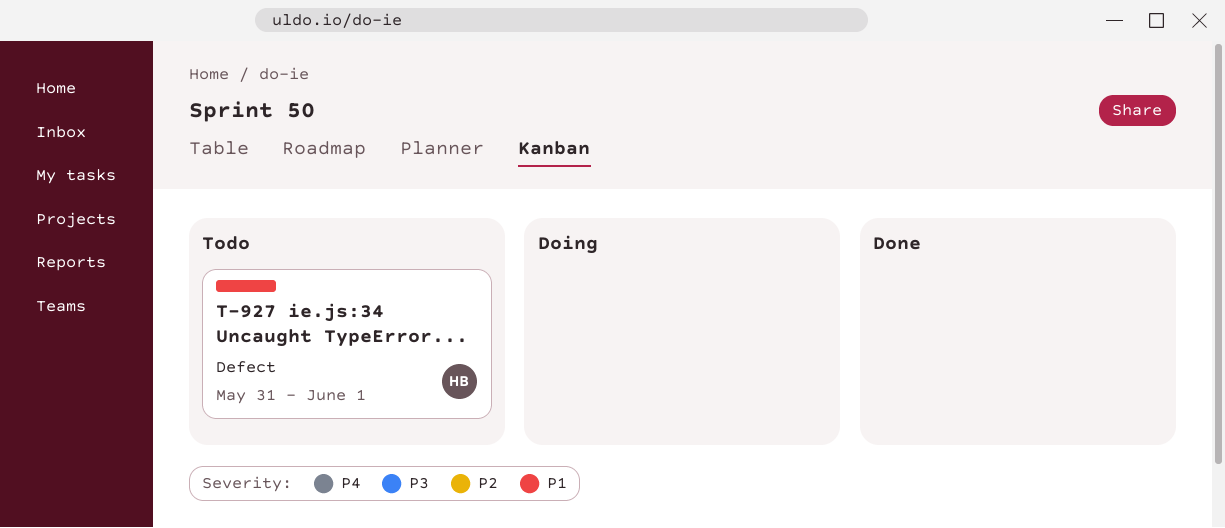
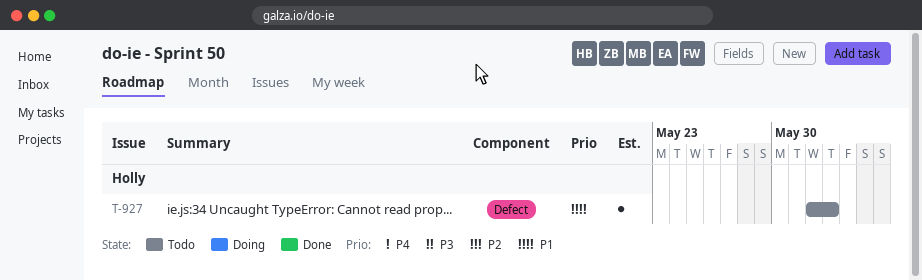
T-927, start: May 31 -> Jun 1
T-927, due: Jun 1 -> Jun 2

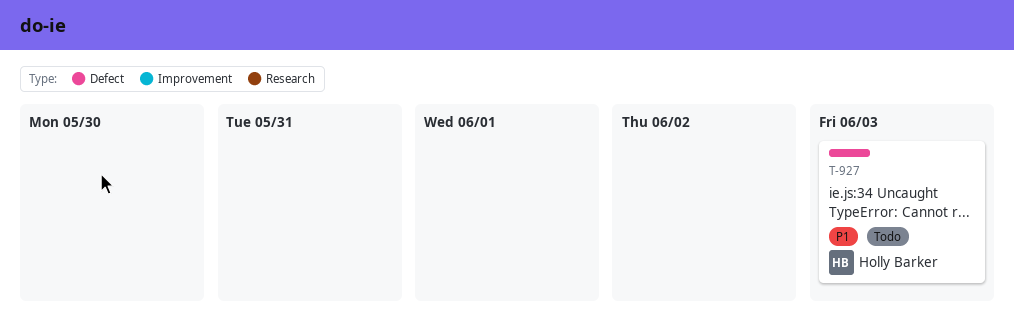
T-927, due: Jun 2 -> Jun 3

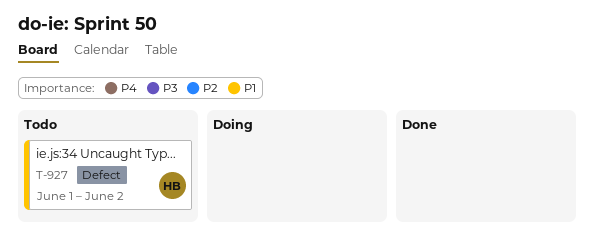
T-927, due: Jun 3 -> Jun 2

